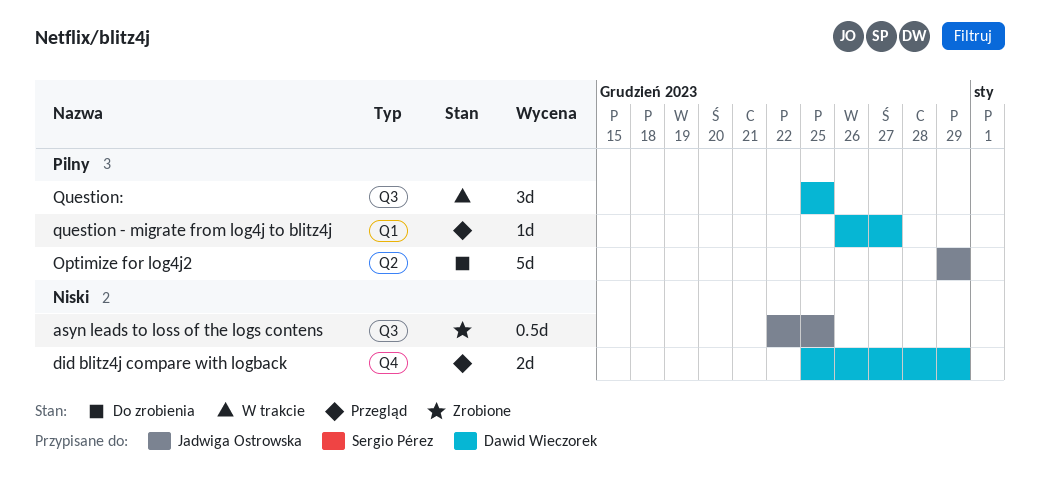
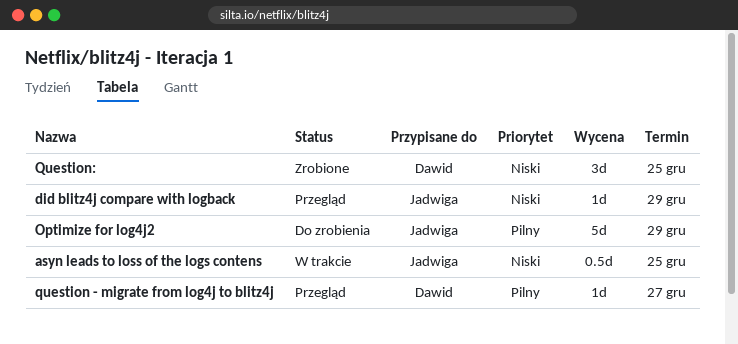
asyn leads to loss of the logs contens, status: Zrobione -> W trakcie
did blitz4j compare with logback, owner: Dawid Wieczorek -> Jadwiga Ostrowska
did blitz4j compare with logback, estimate: 2d -> 1d
Question:, status: W trakcie -> Zrobione
Question:, priority: Pilny -> Niski

